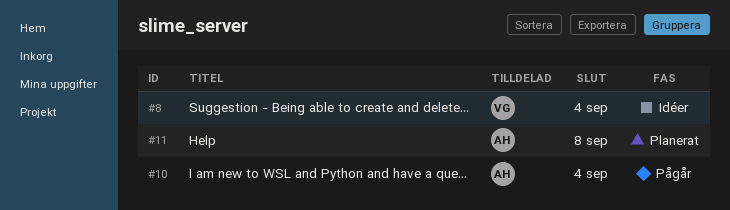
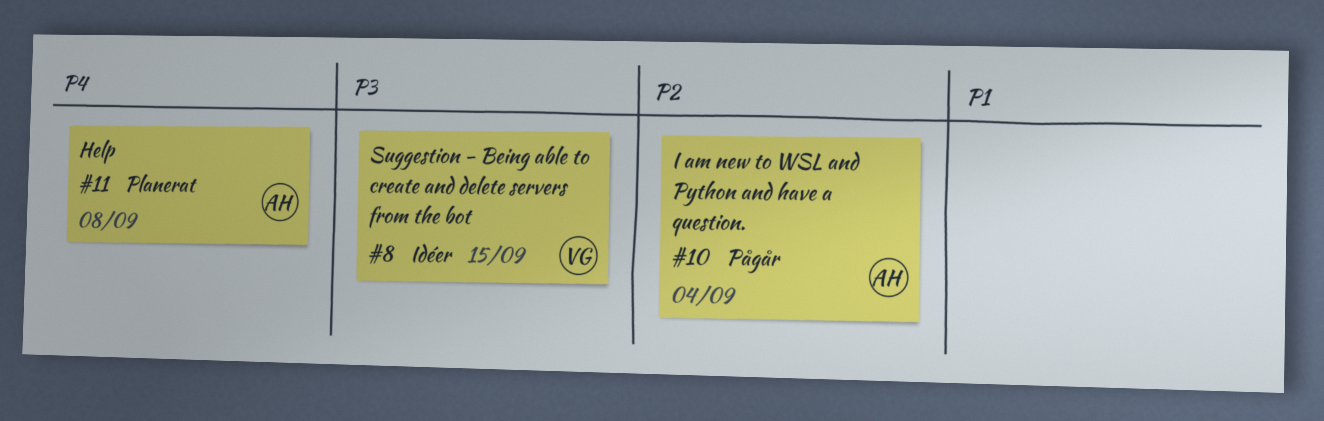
#8, due: Sep 4 -> Sep 15

